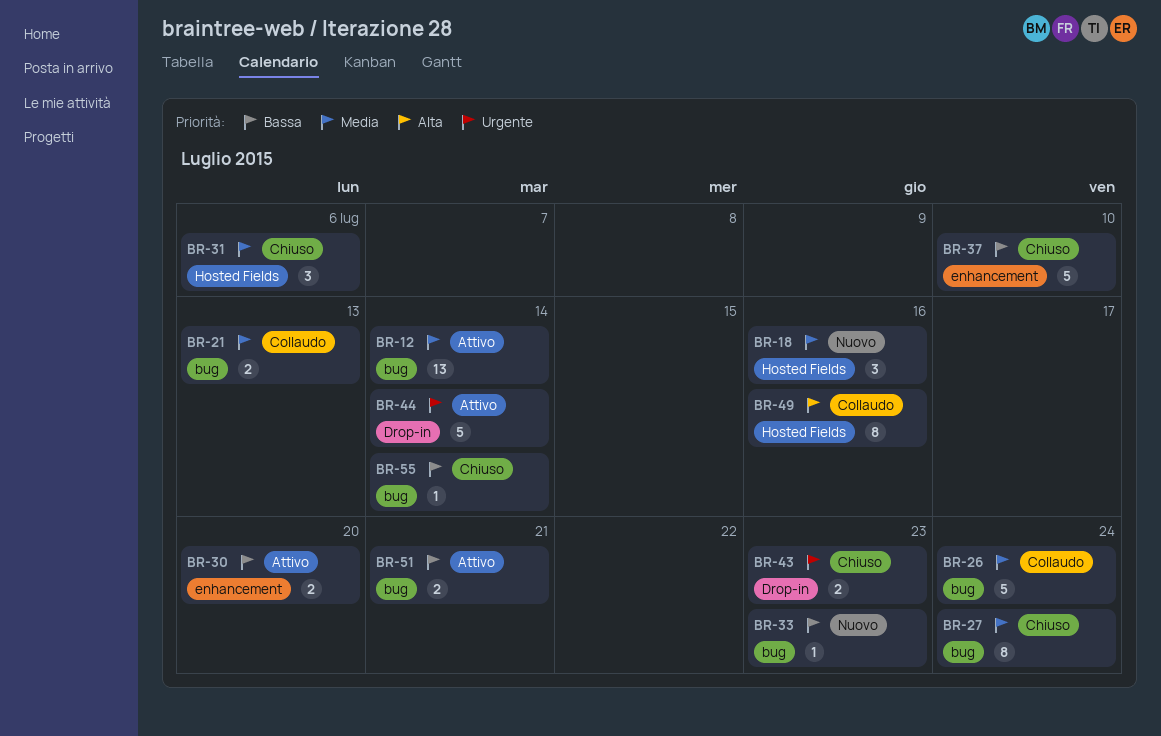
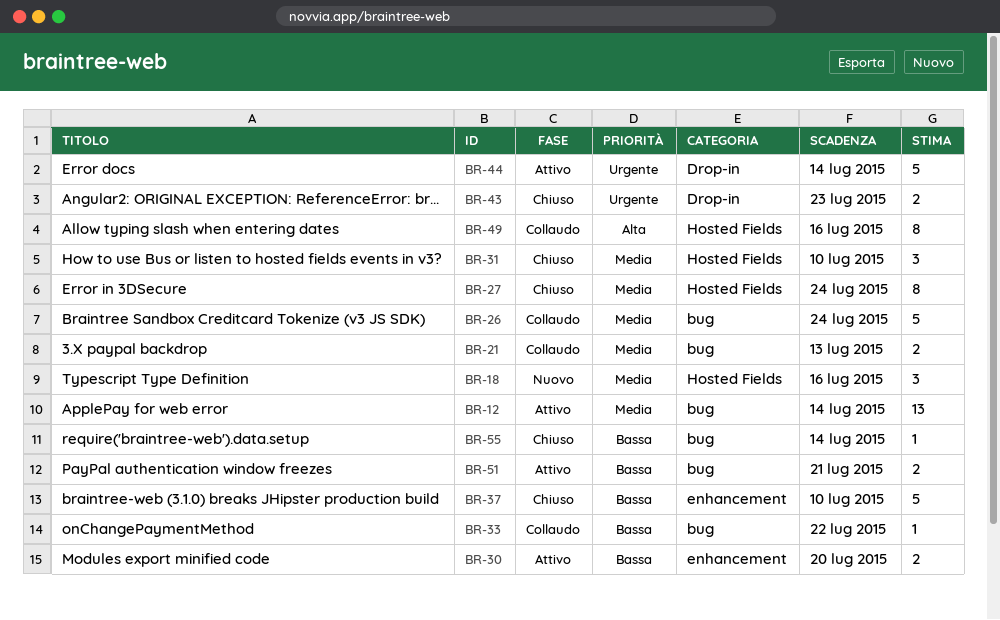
BR-27, label: bug -> Hosted Fields
BR-31, due: Jul 6 -> Jul 10
BR-33, status: Nuovo -> Collaudo
BR-33, due: Jul 23 -> Jul 22

